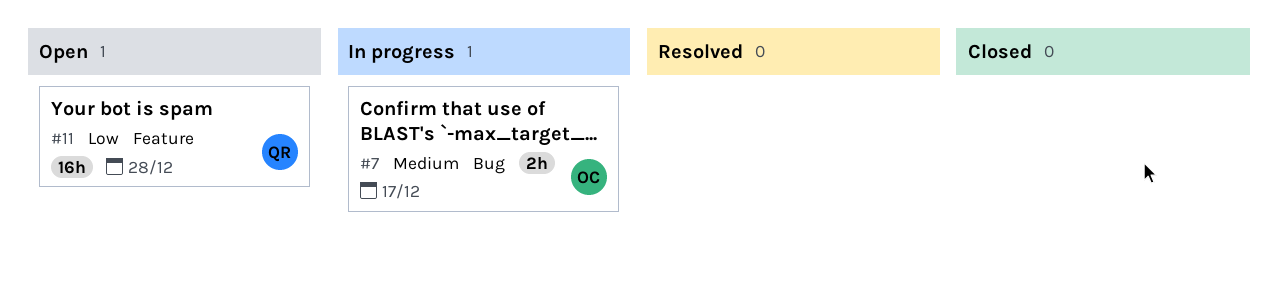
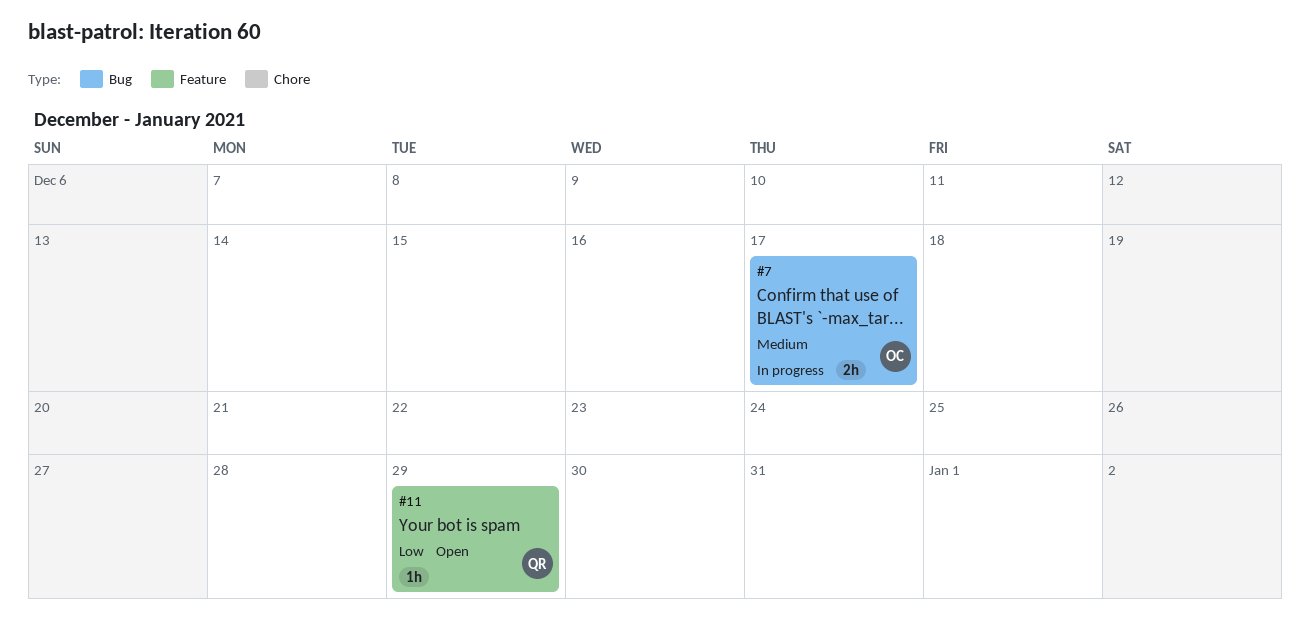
#11, estimate: 16h -> 1h
#11, due: Dec 28 -> Dec 29

